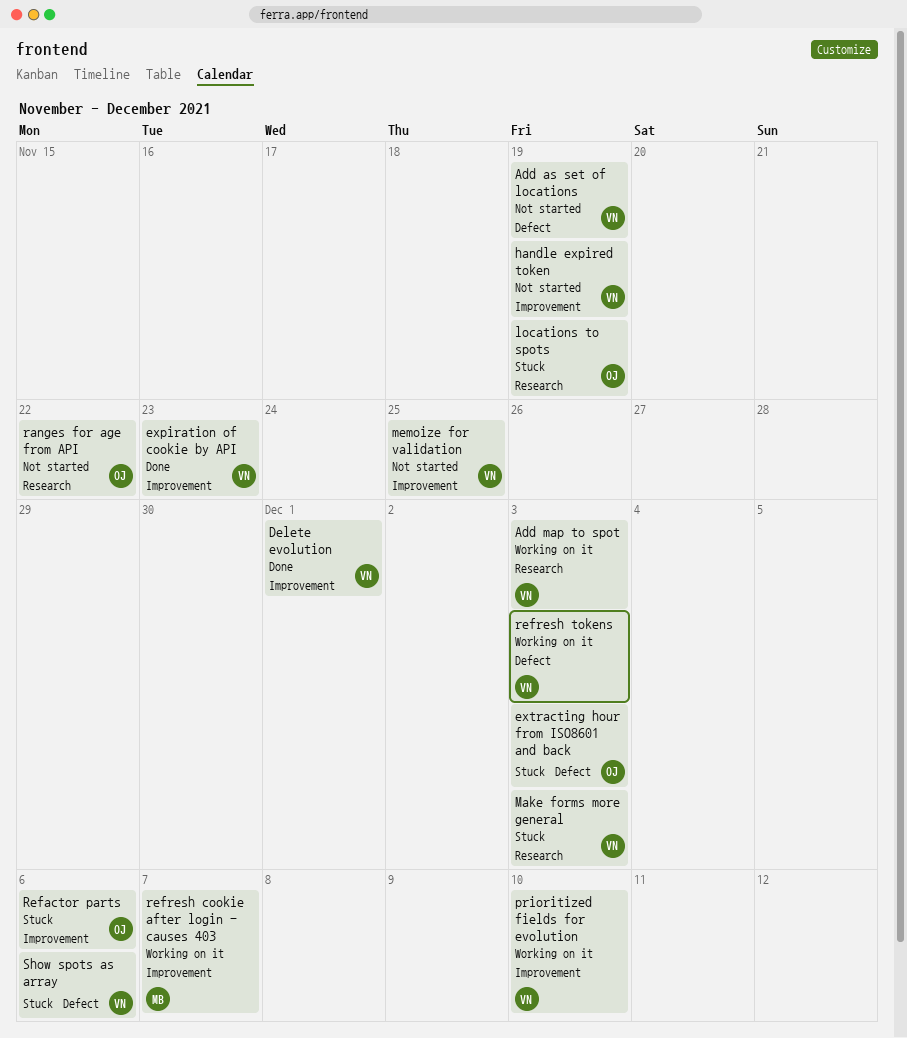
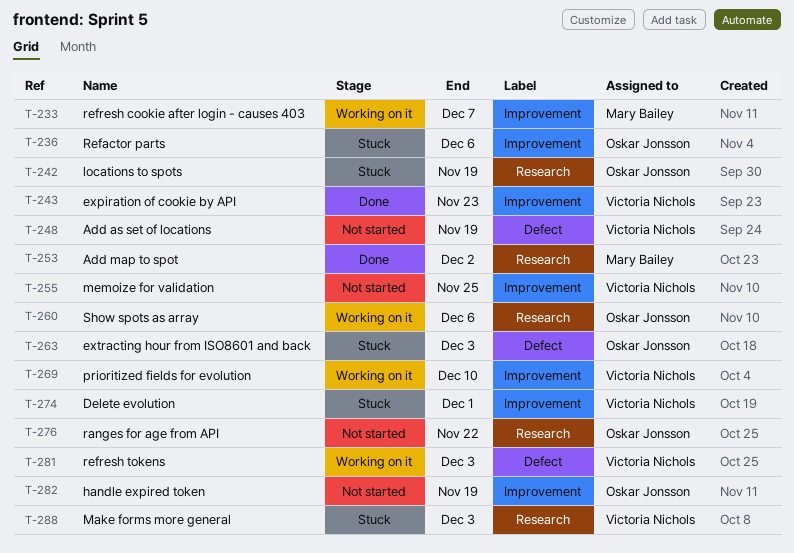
Add map to spot, status: Working on it -> Done
Add map to spot, owner: Victoria Nichols -> Mary Bailey
Add map to spot, due: Dec 3 -> Dec 2
Delete evolution, status: Done -> Stuck
handle expired token, owner: Victoria Nichols -> Oskar Jonsson
Show spots as array, status: Stuck -> Working on it
Show spots as array, owner: Victoria Nichols -> Oskar Jonsson
Show spots as array, label: Defect -> Research

